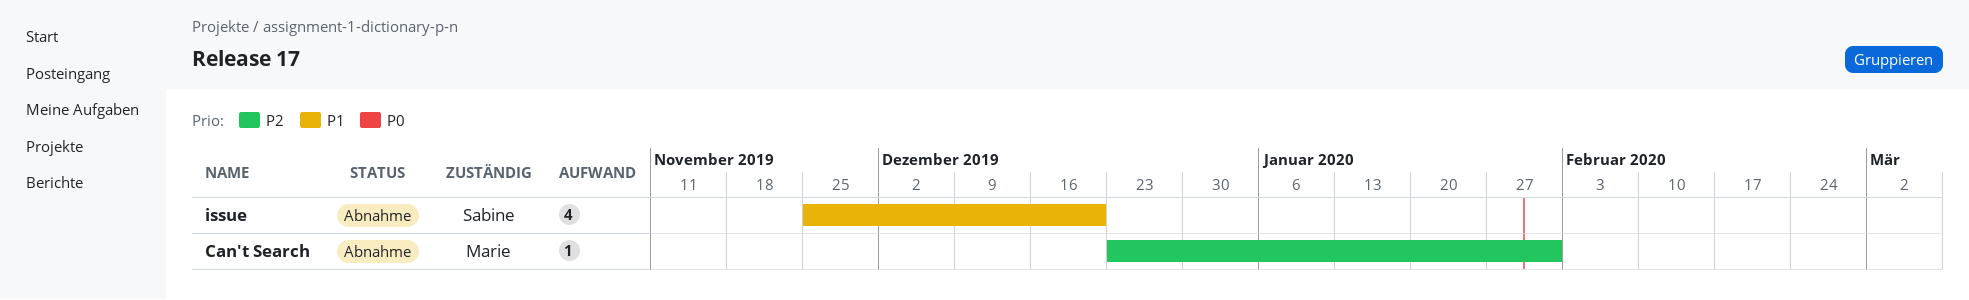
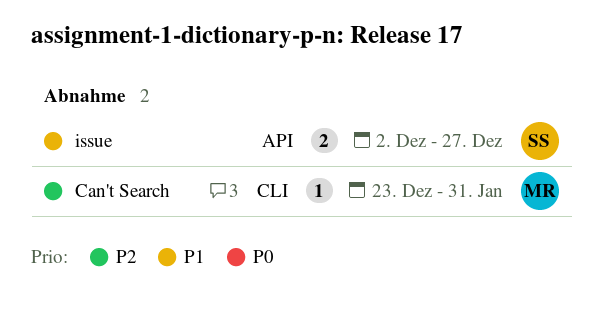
issue, estimate: 4 -> 2
issue, start: Nov 25 -> Dec 2
issue, due: Dec 20 -> Dec 27

